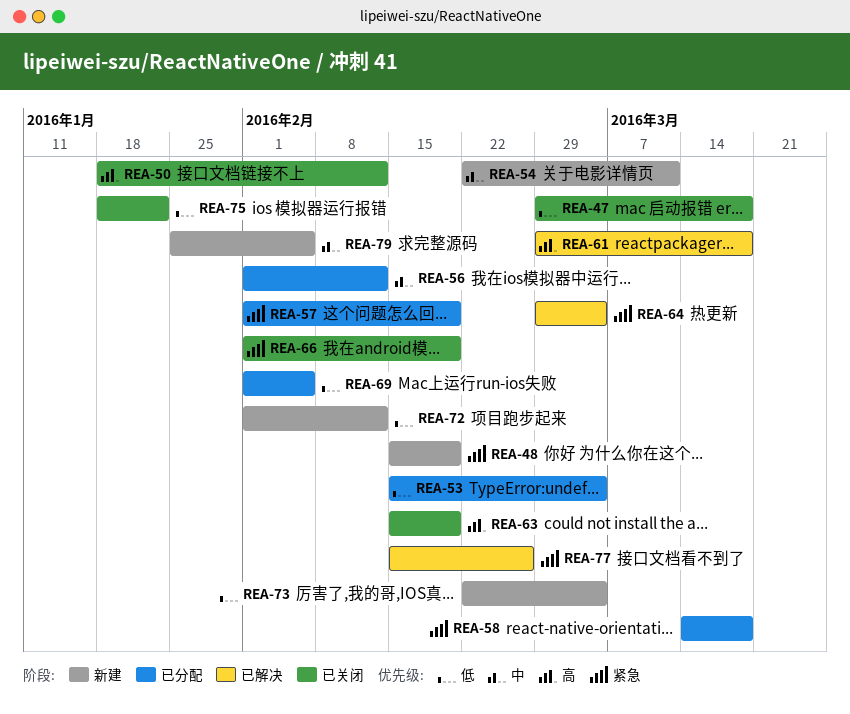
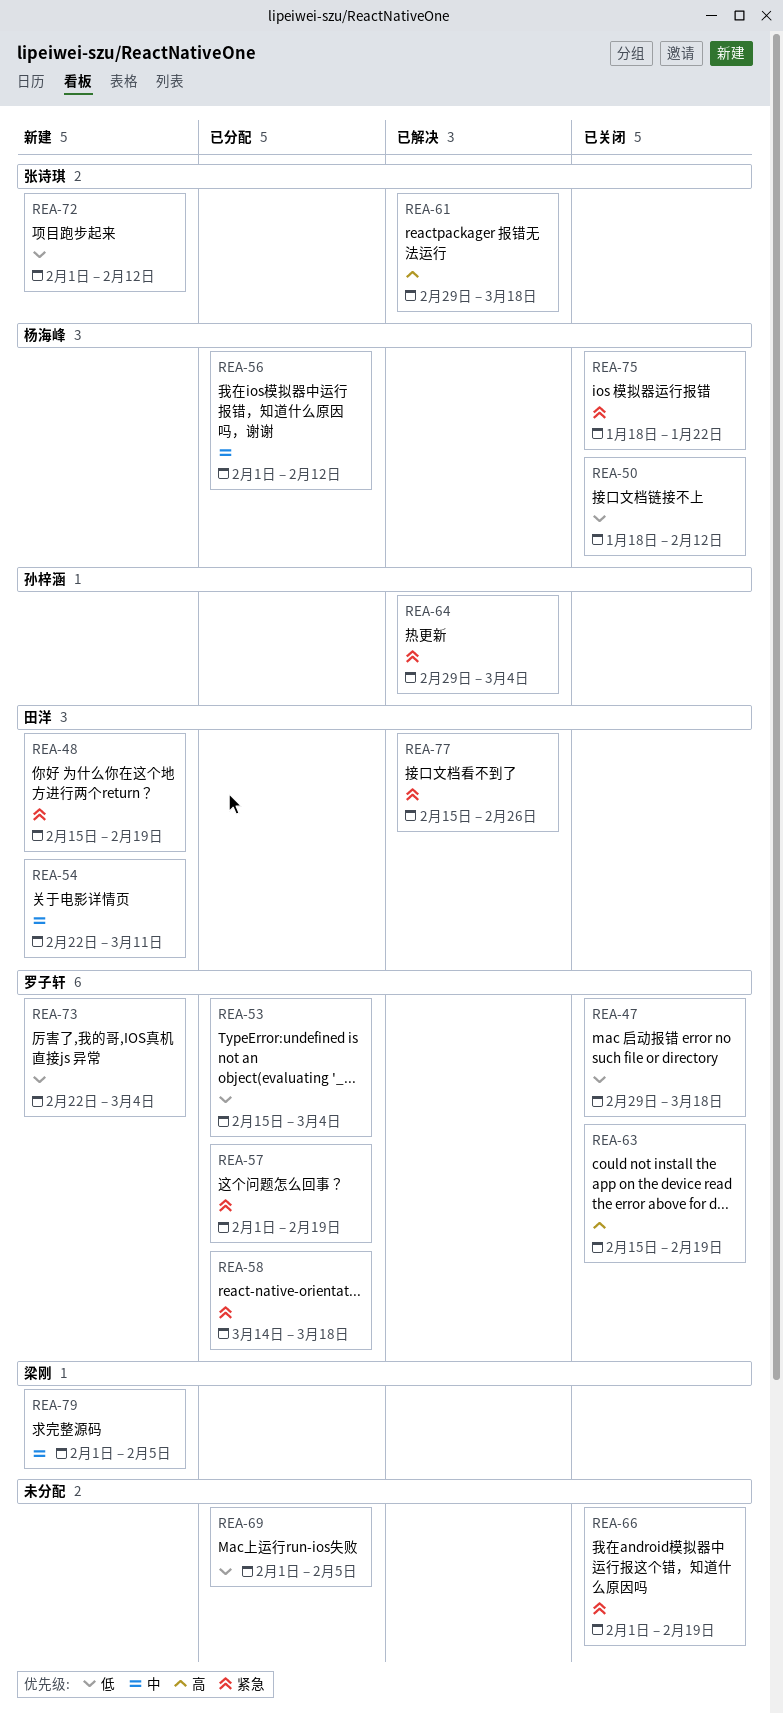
REA-50, priority: 高 -> 低
REA-75, priority: 低 -> 紧急
REA-79, start: Jan 25 -> Feb 1

